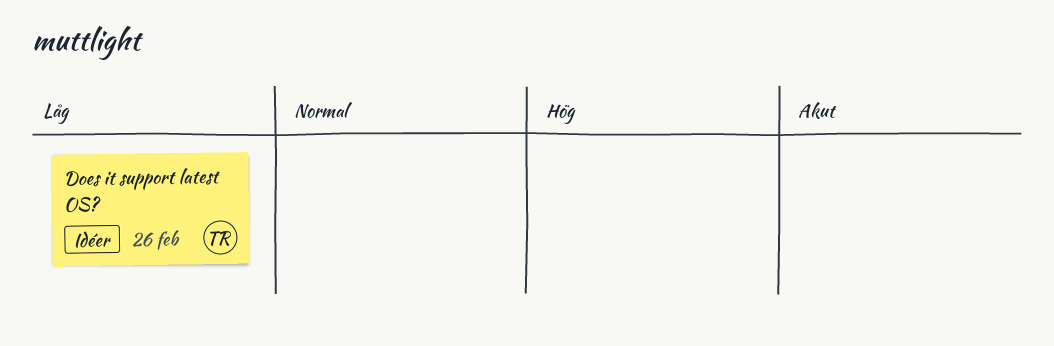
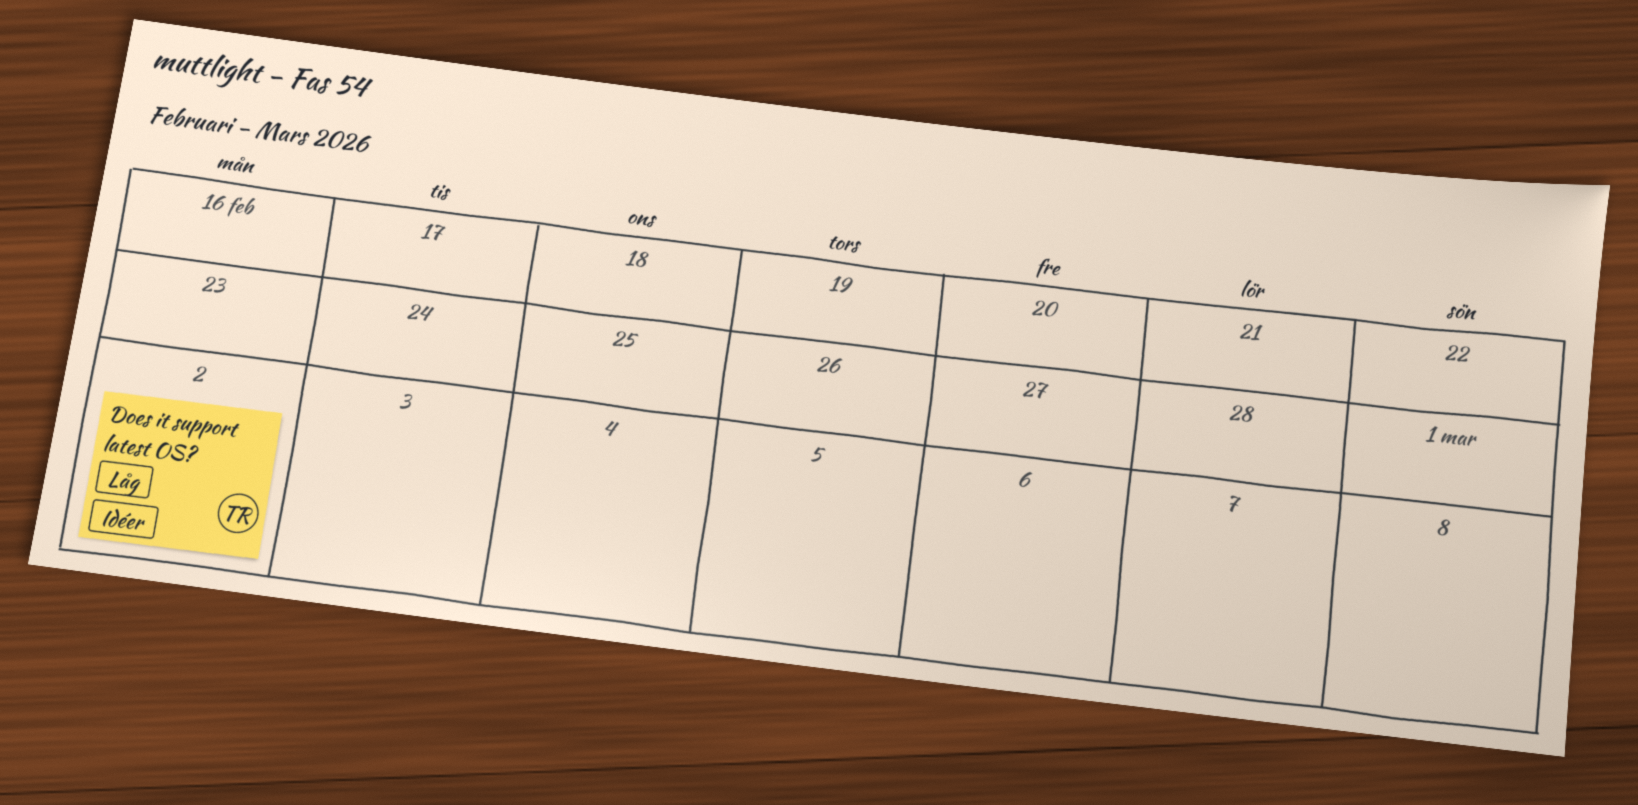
Does it support latest OS?, due: Feb 26 -> Mar 2

